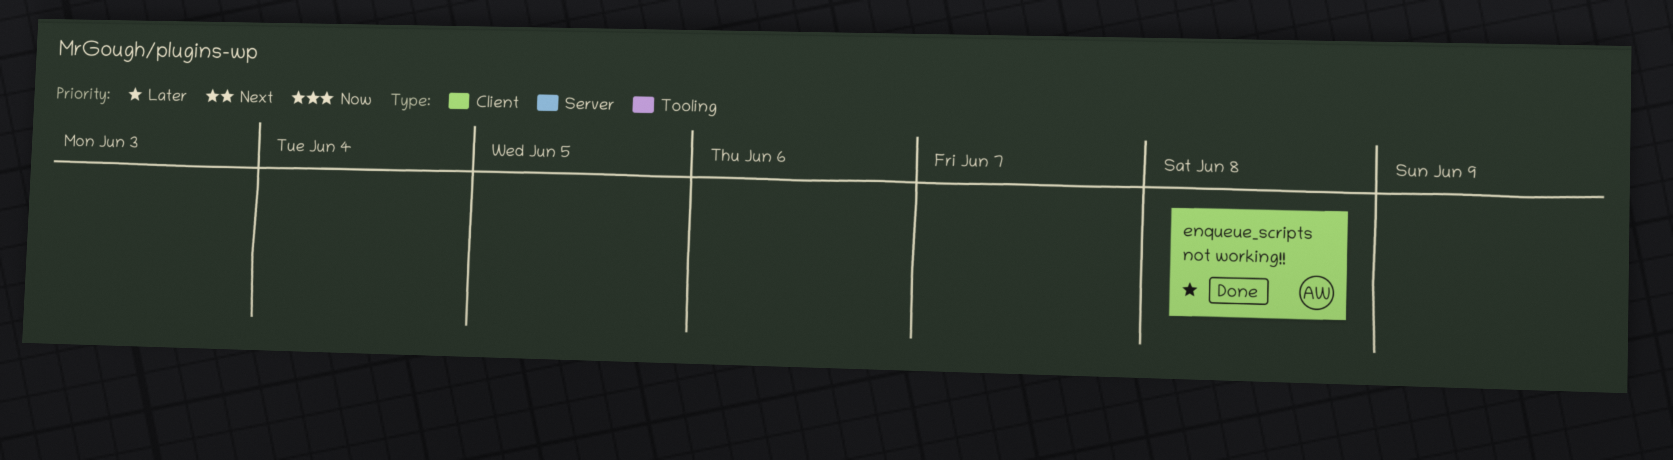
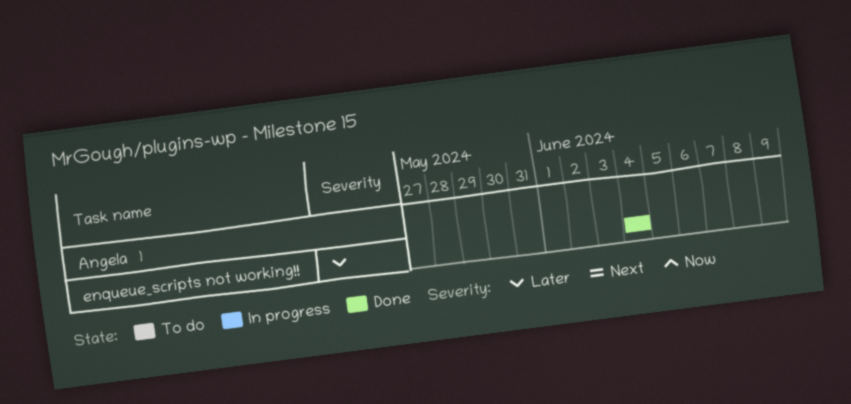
enqueue_scripts not working!!, due: Jun 8 -> Jun 4

